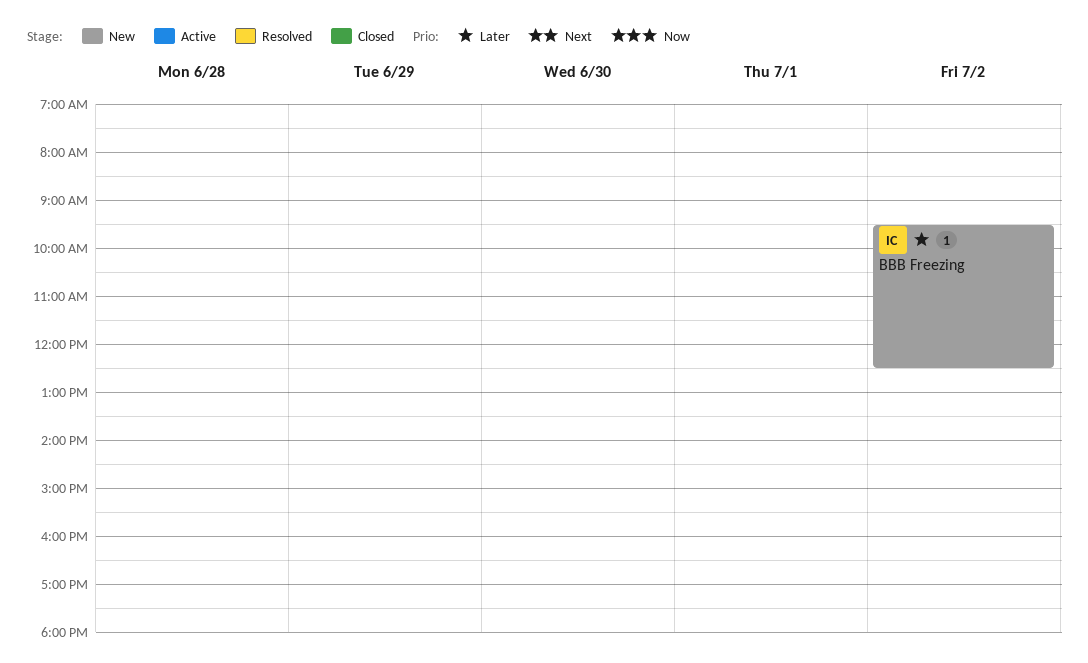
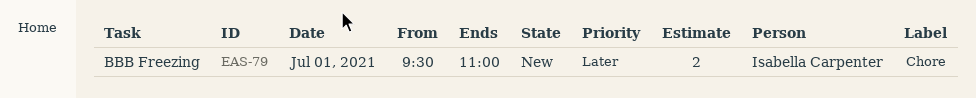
BBB Freezing, estimate: 1 -> 2
BBB Freezing, day: Jul 2 -> Jul 1
BBB Freezing, ends: 12:30 -> 11:00

